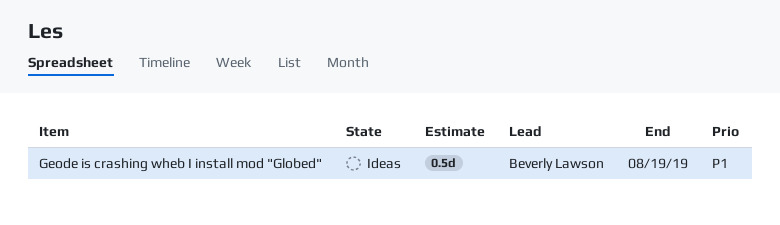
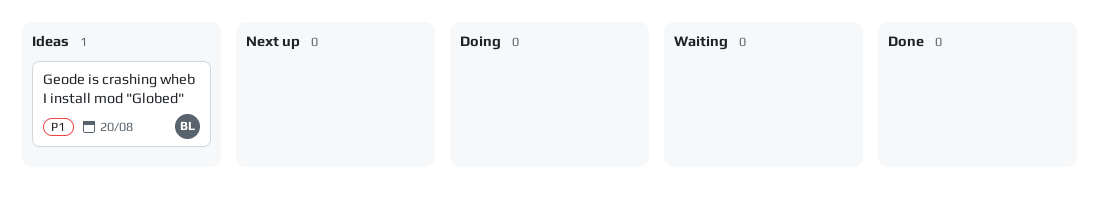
Geode is crashing wheb I install mod "Globed", due: Aug 19 -> Aug 20

